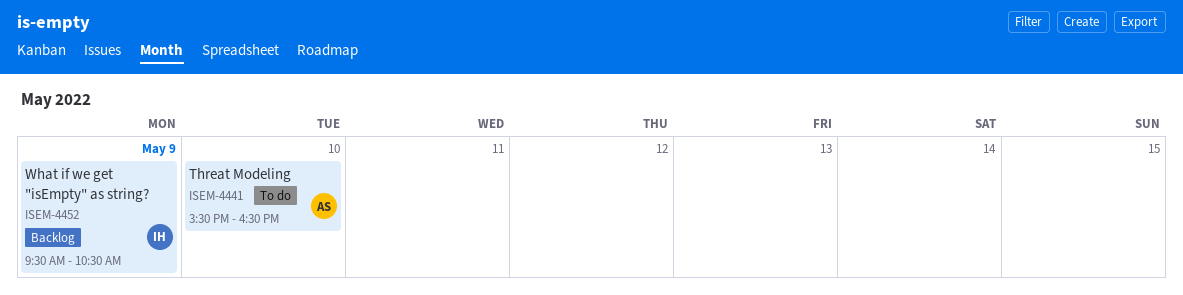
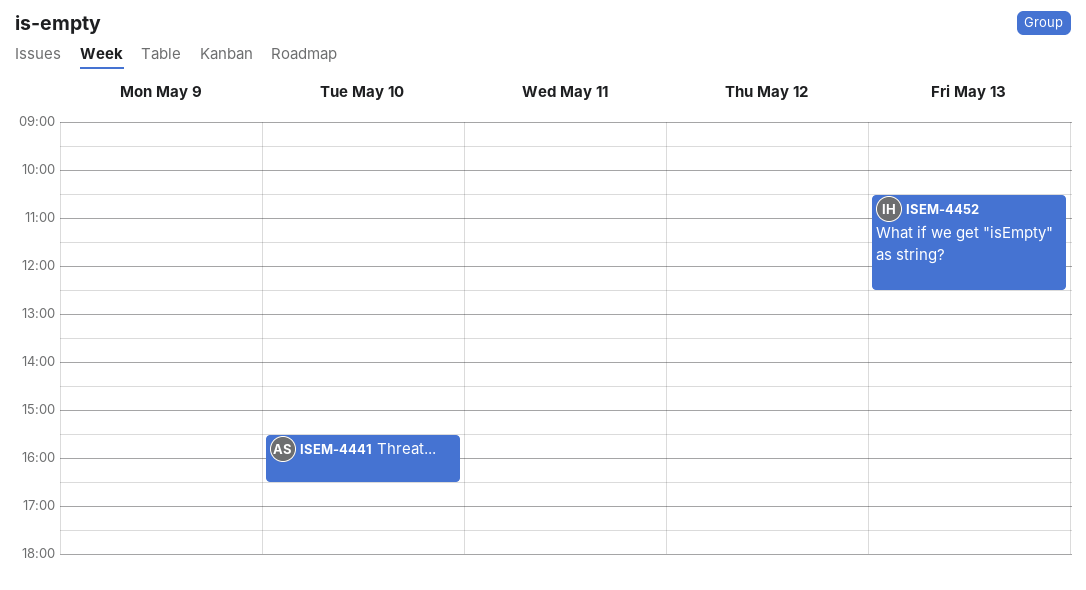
ISEM-4452, day: May 9 -> May 13
ISEM-4452, begins: 09:30 -> 10:30
ISEM-4452, ends: 10:30 -> 12:30

